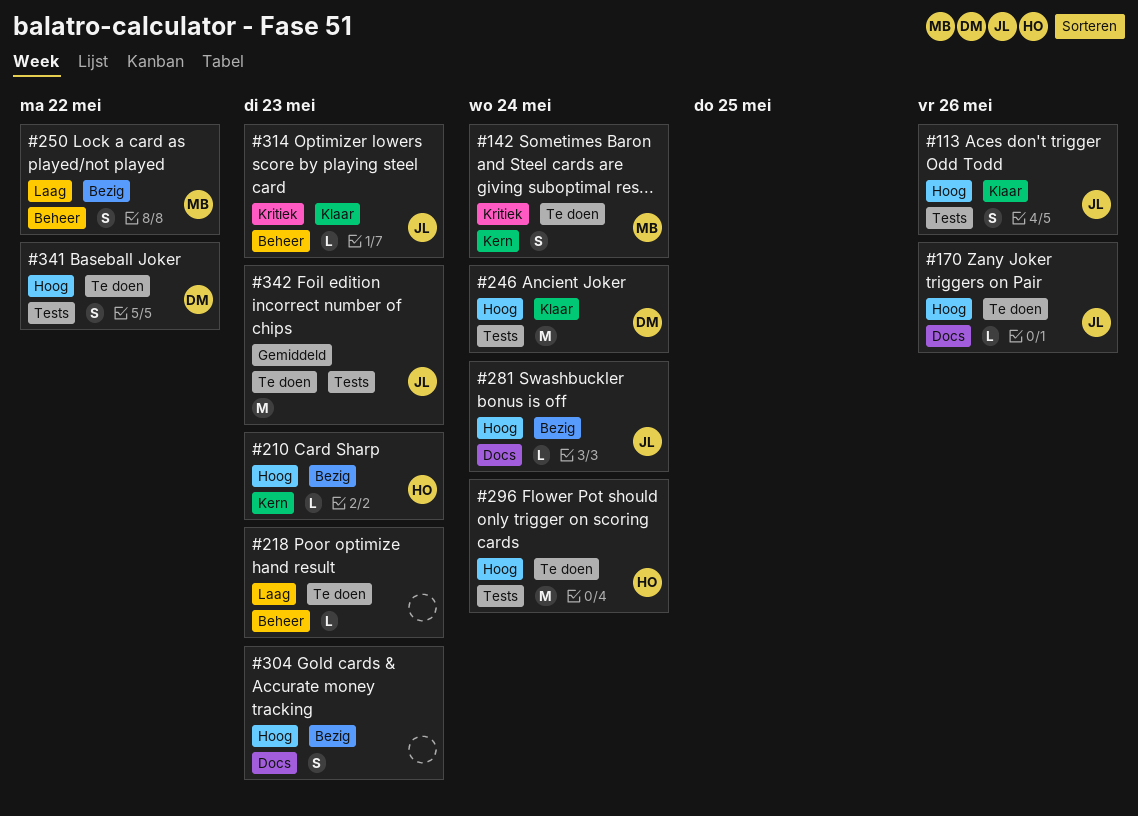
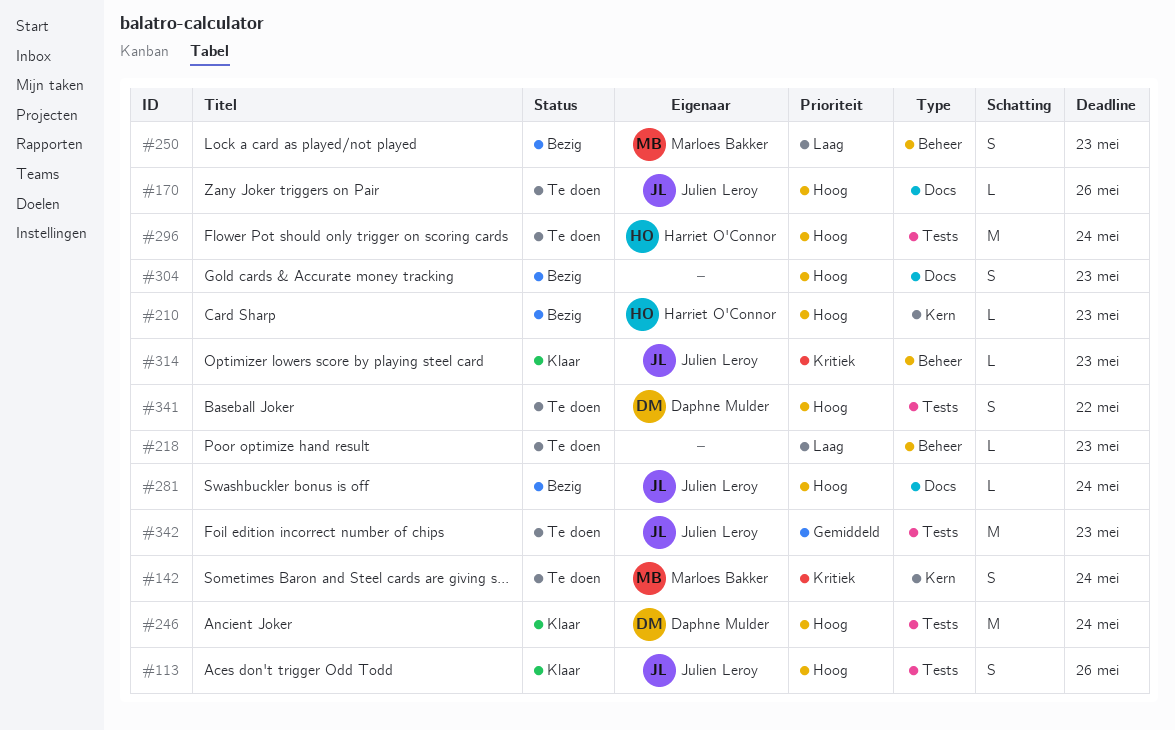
#250, due: May 22 -> May 23

